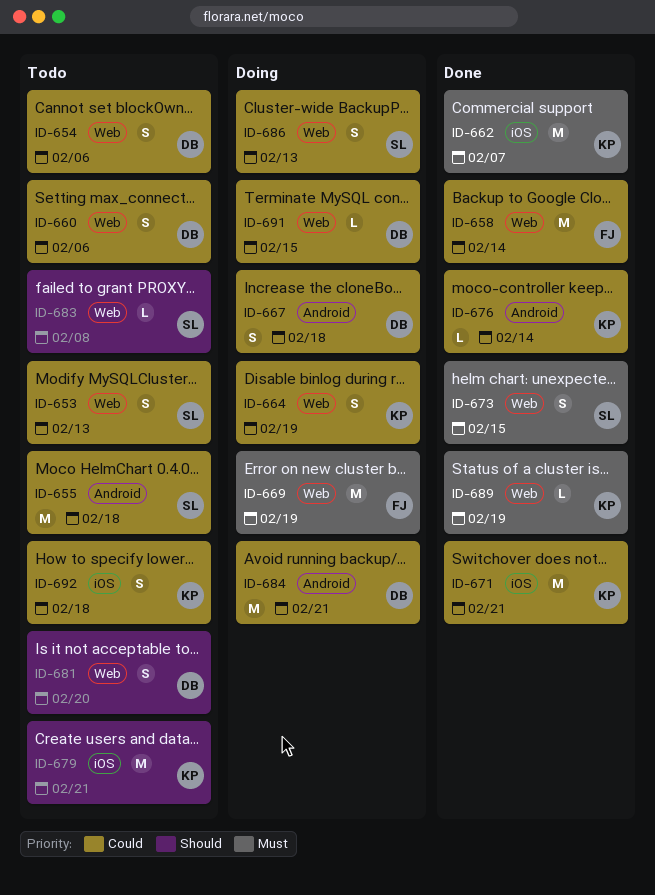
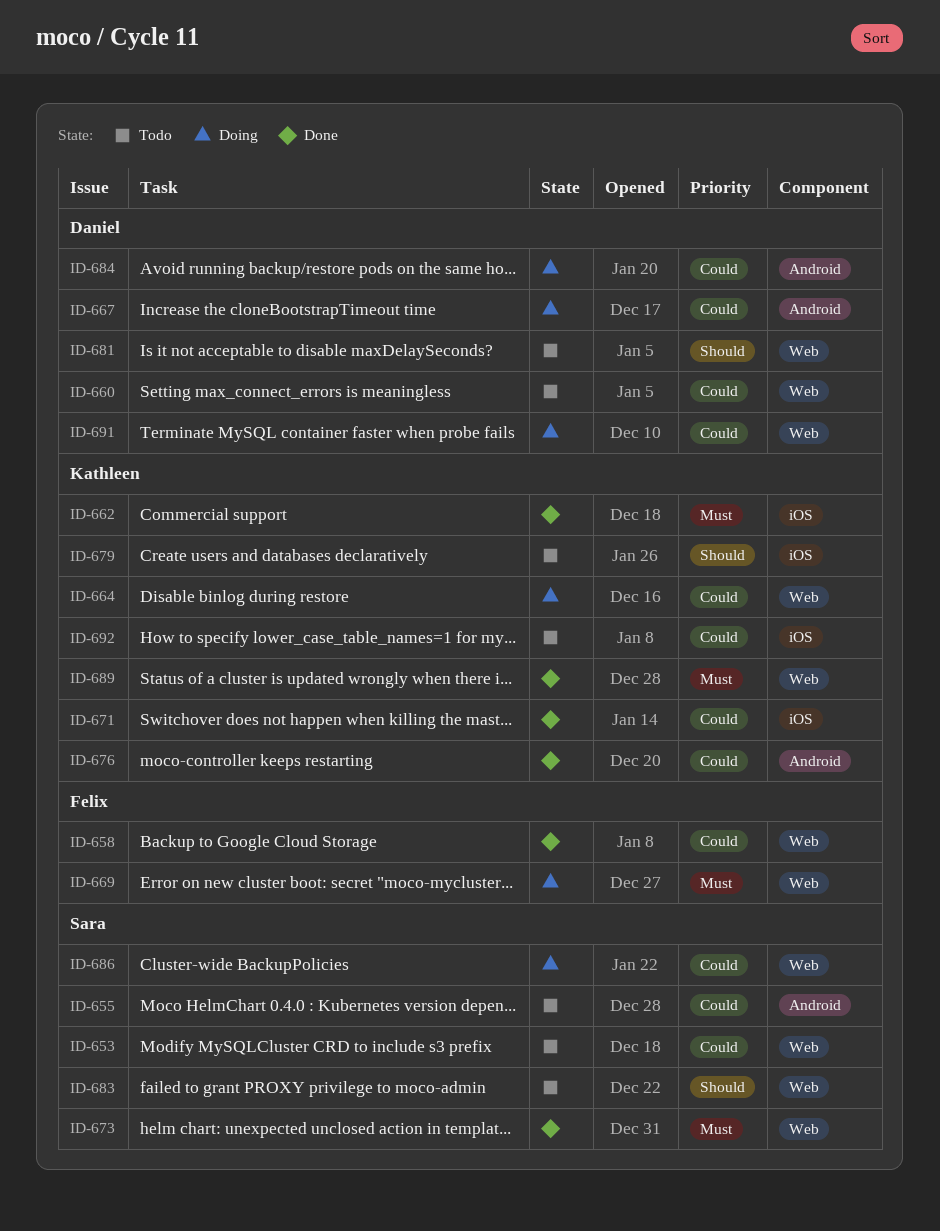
ID-654: present -> none

